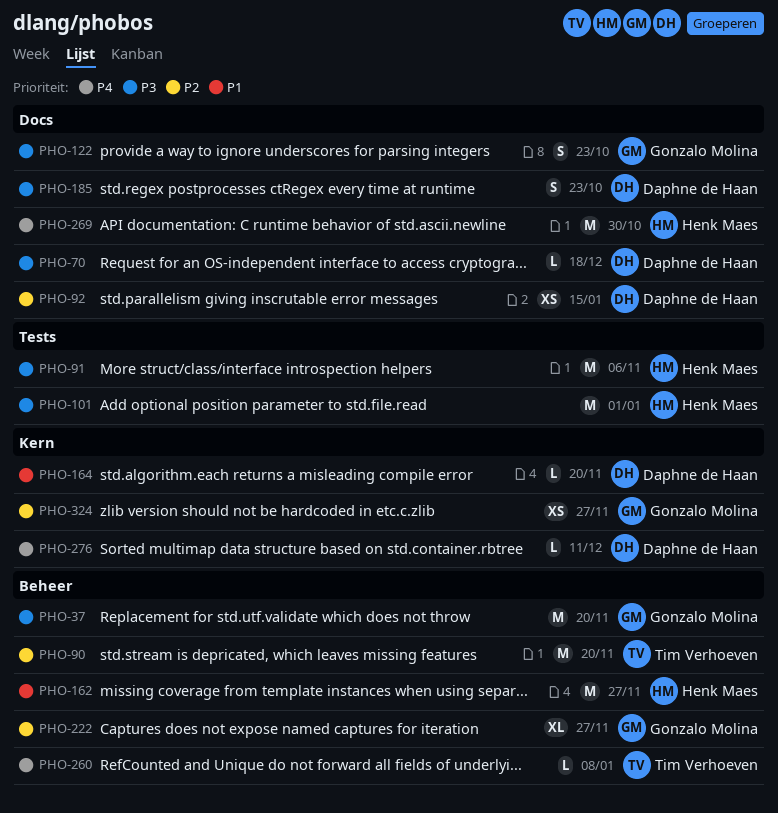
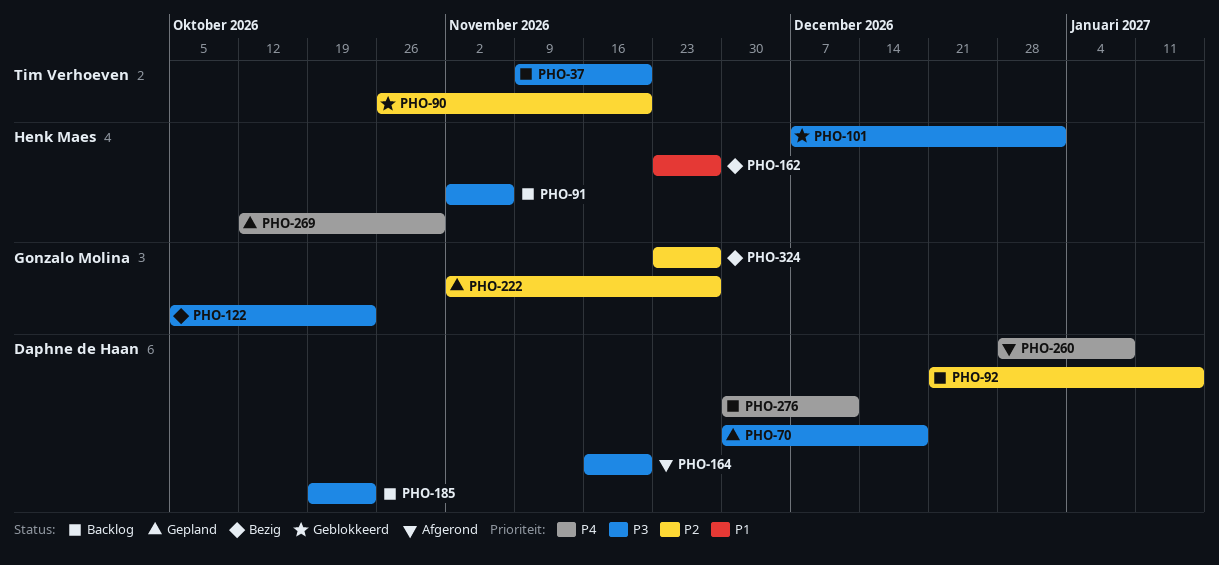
PHO-37, owner: Gonzalo Molina -> Tim Verhoeven
PHO-164, priority: P1 -> P3
PHO-260, owner: Tim Verhoeven -> Daphne de Haan

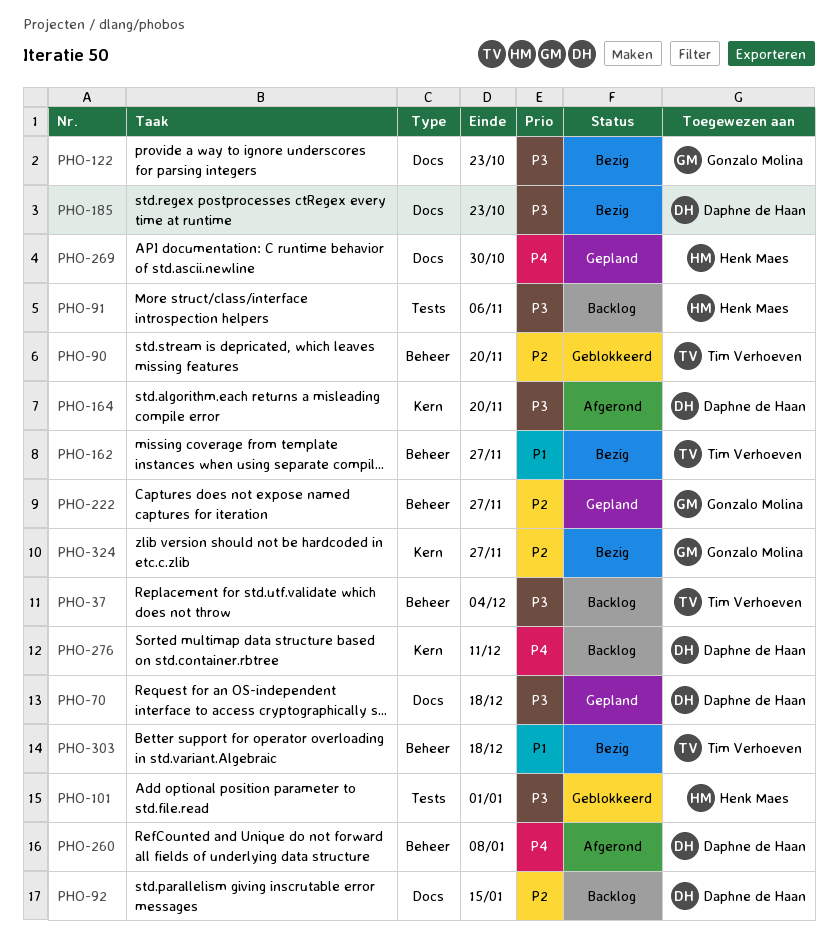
PHO-37, due: Nov 20 -> Dec 4
PHO-162, owner: Henk Maes -> Tim Verhoeven
PHO-185, status: Backlog -> Bezig
PHO-303: none -> present

